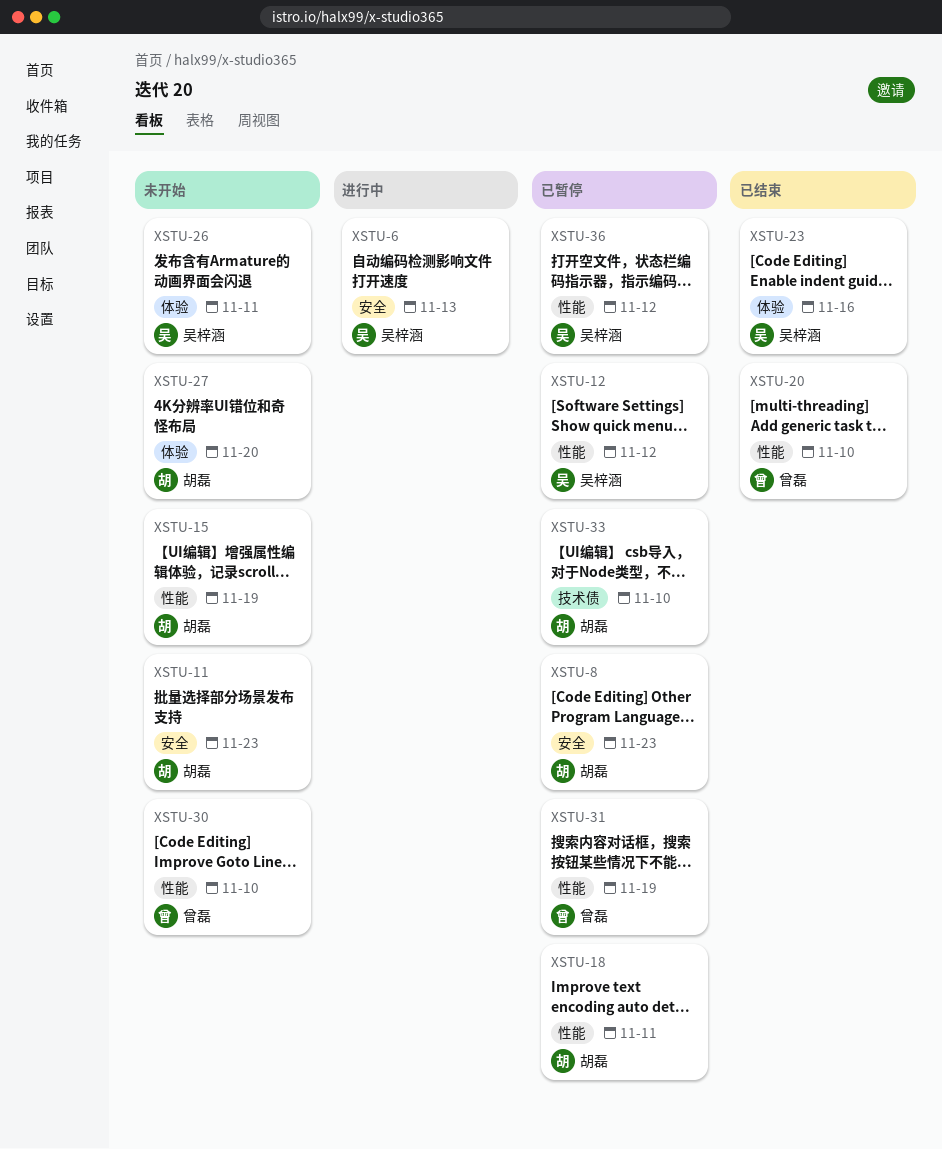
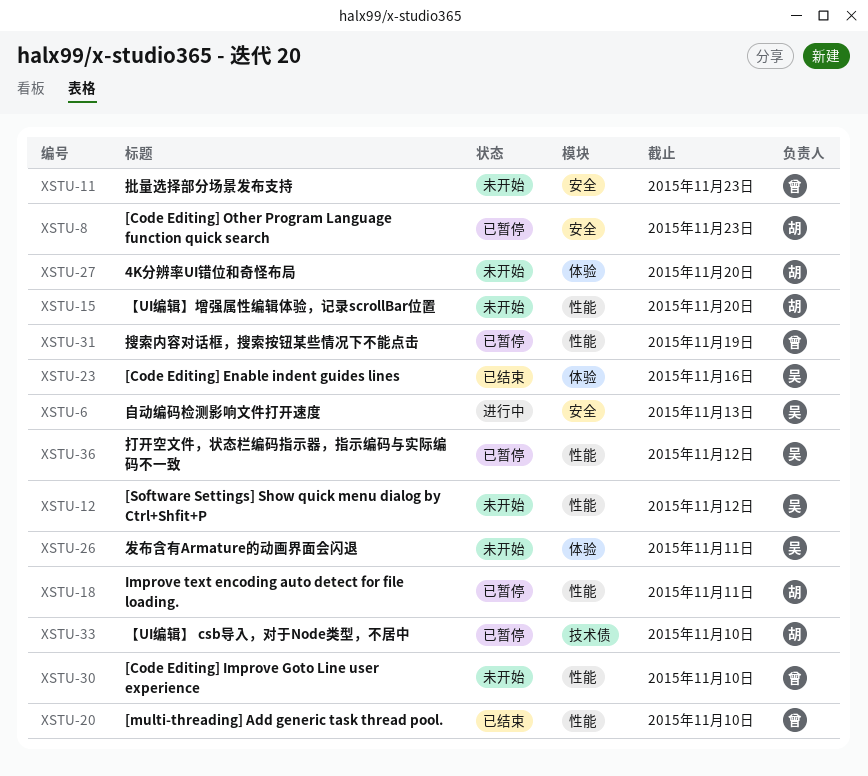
XSTU-11, owner: 胡磊 -> 曾磊
XSTU-12, status: 已暂停 -> 未开始
XSTU-15, due: Nov 19 -> Nov 20

